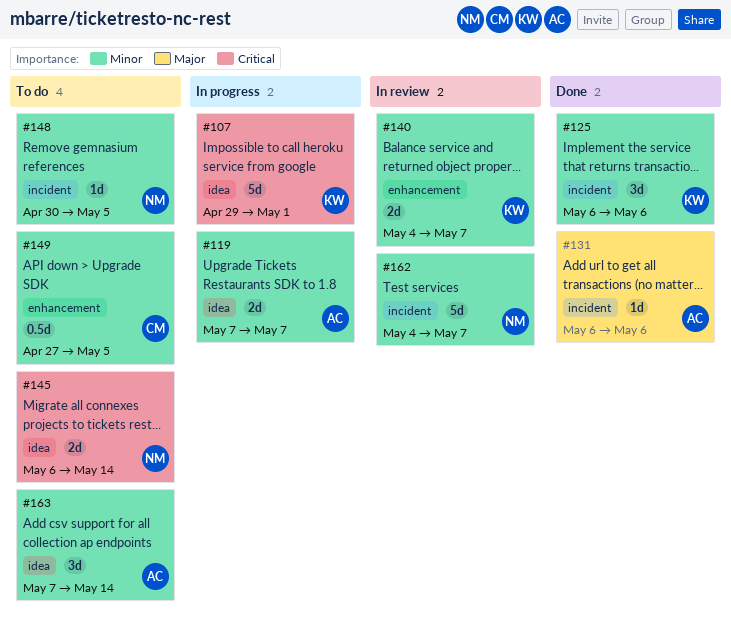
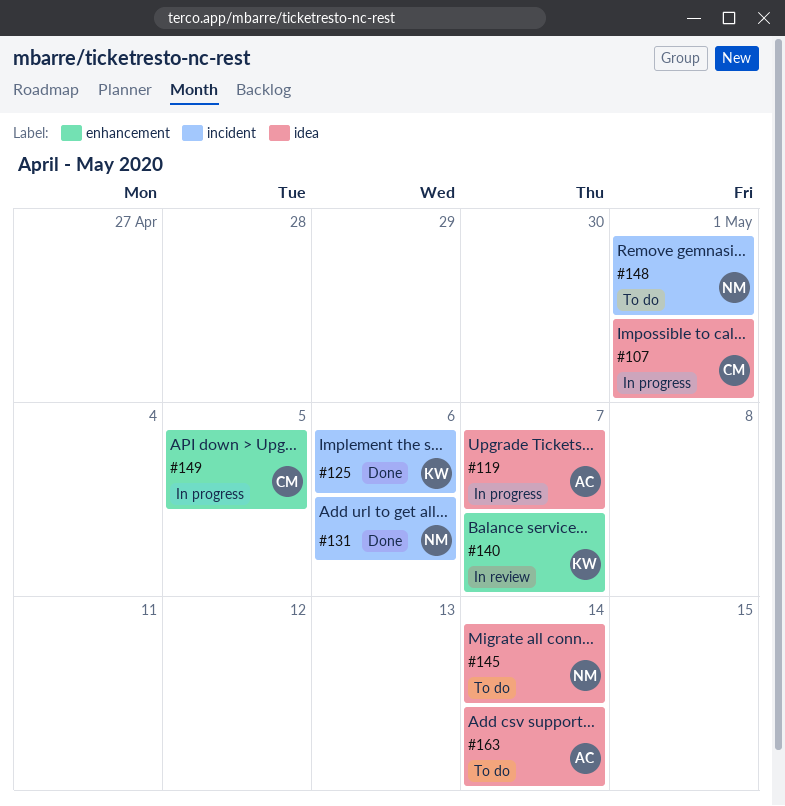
#107, owner: KW -> CM
#131, owner: AC -> NM
#148, due: May 5 -> May 1
#149, status: To do -> In progress
#162: present -> none

